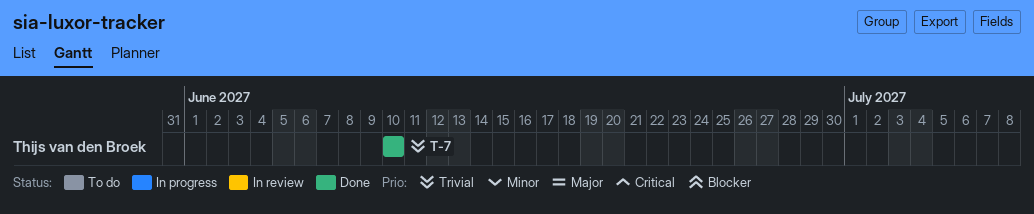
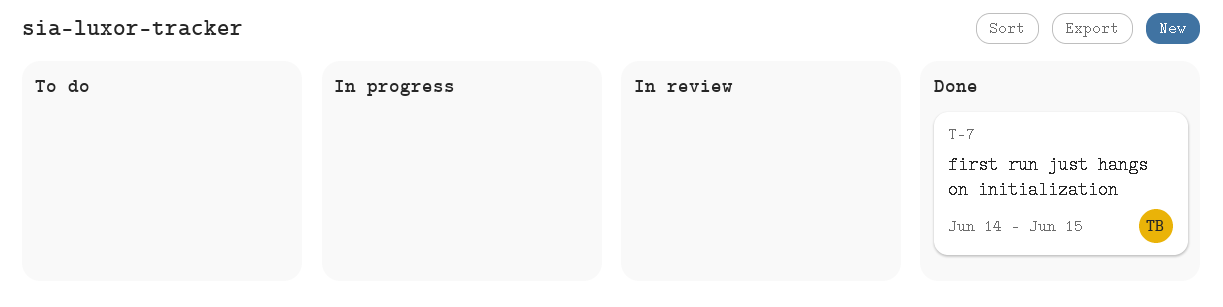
T-7, start: Jun 10 -> Jun 14
T-7, due: Jun 10 -> Jun 15

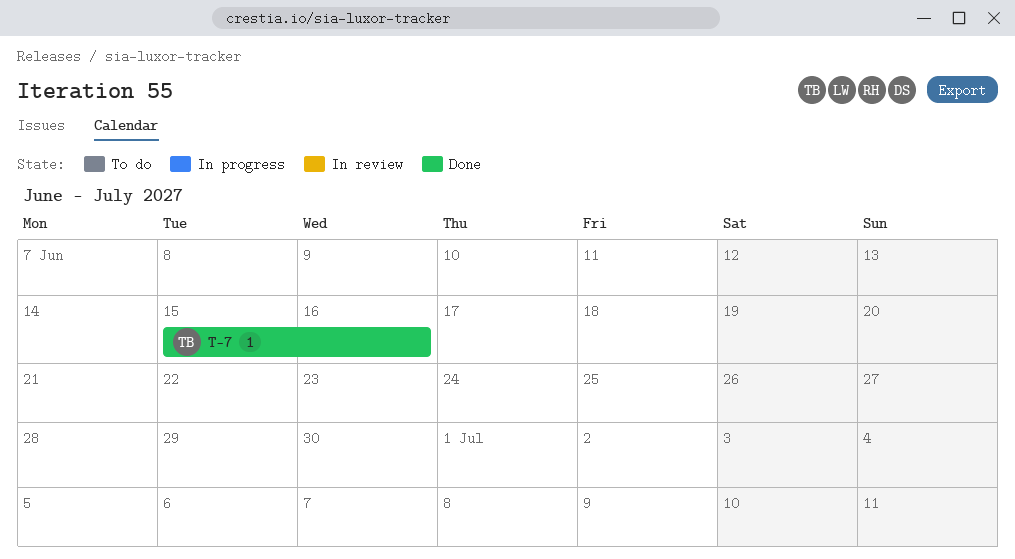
T-7, start: Jun 14 -> Jun 15
T-7, due: Jun 15 -> Jun 16

